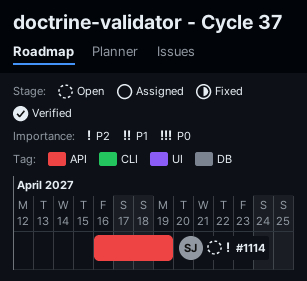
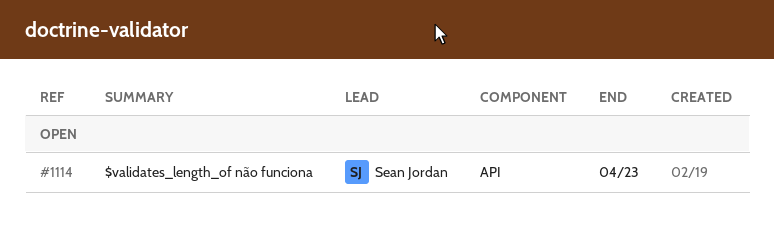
#1114, due: Apr 19 -> Apr 23

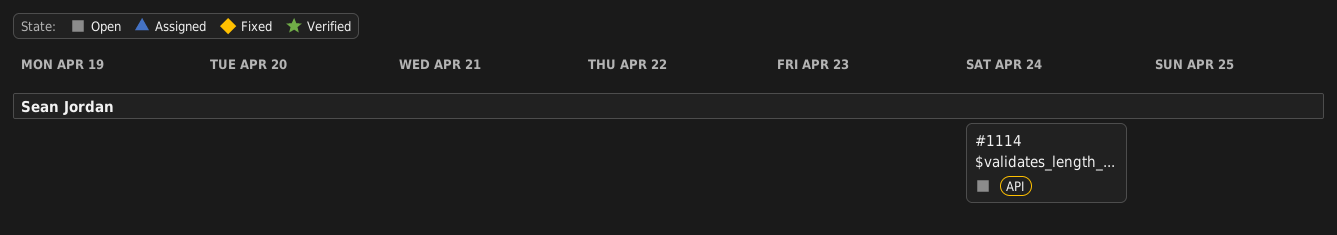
#1114, due: Apr 23 -> Apr 24

